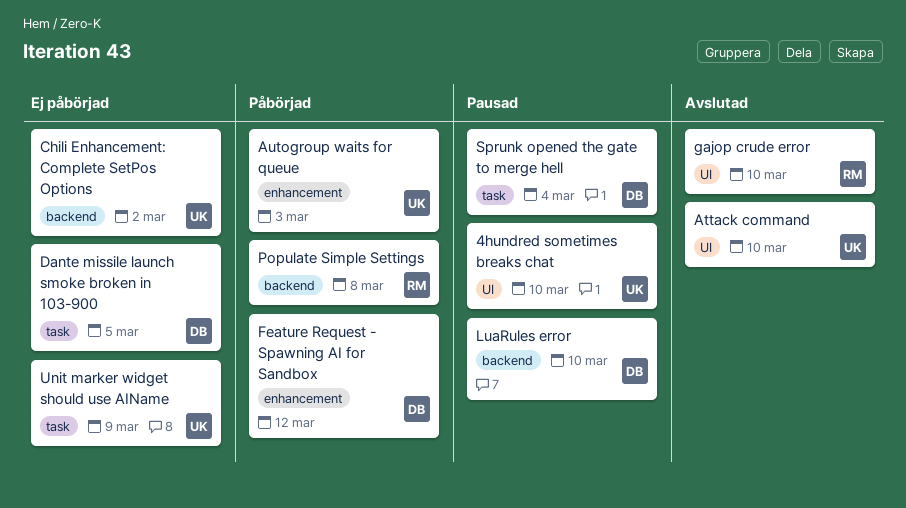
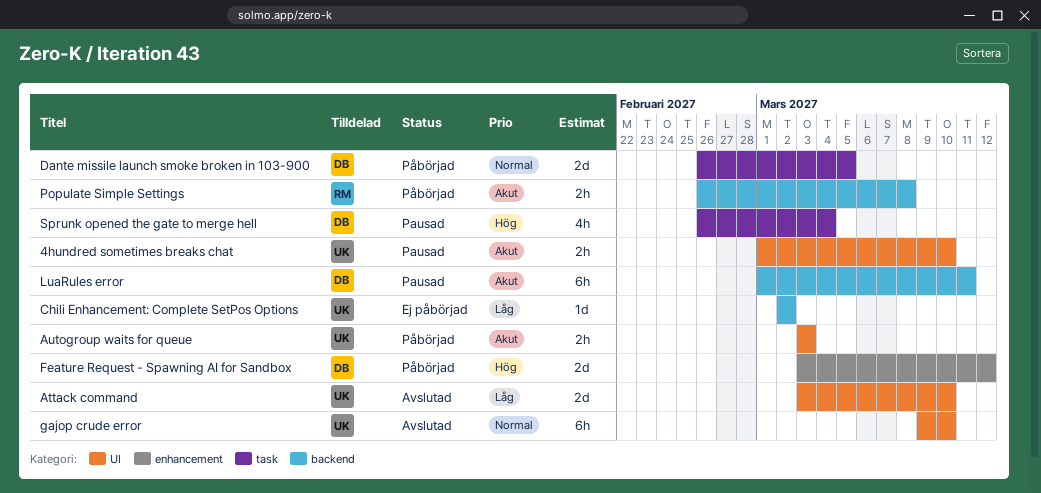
Autogroup waits for queue, label: enhancement -> UI
Dante missile launch smoke broken in 103-900, status: Ej påbörjad -> Påbörjad
gajop crude error, owner: RM -> UK
LuaRules error, due: Mar 10 -> Mar 11
Unit marker widget should use AIName: present -> none

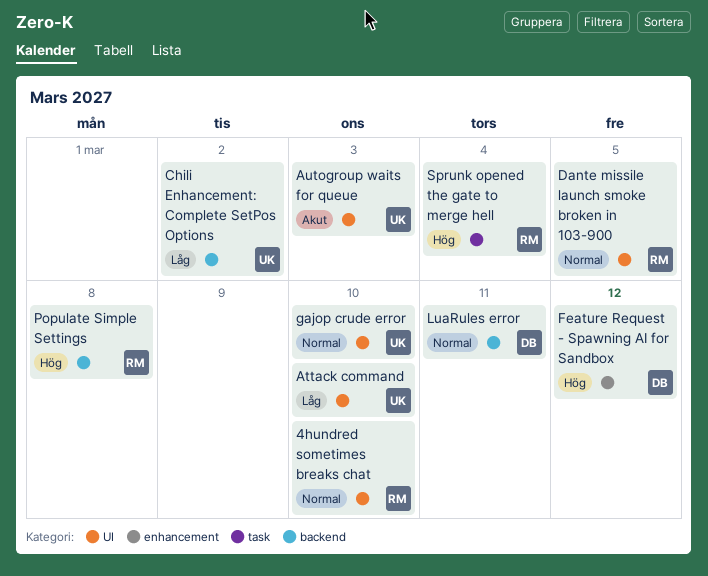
4hundred sometimes breaks chat, owner: UK -> RM
4hundred sometimes breaks chat, priority: Akut -> Normal
Dante missile launch smoke broken in 103-900, owner: DB -> RM
Dante missile launch smoke broken in 103-900, label: task -> UI
LuaRules error, priority: Akut -> Normal
Populate Simple Settings, priority: Akut -> Hög
Sprunk opened the gate to merge hell, owner: DB -> RM

